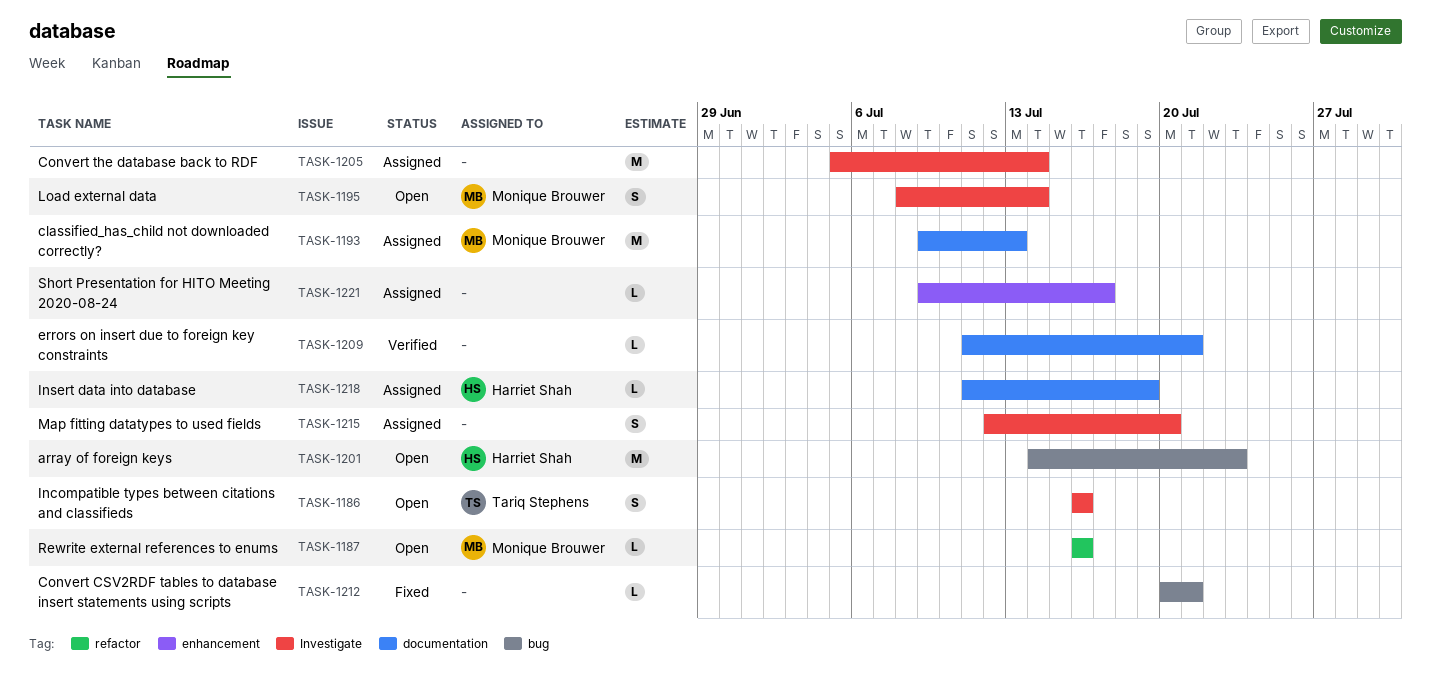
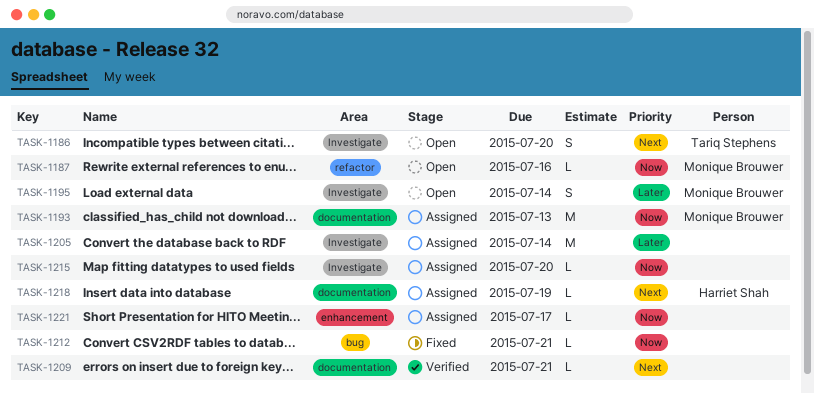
TASK-1186, due: Jul 16 -> Jul 20
TASK-1201: present -> none
TASK-1215, estimate: S -> L

